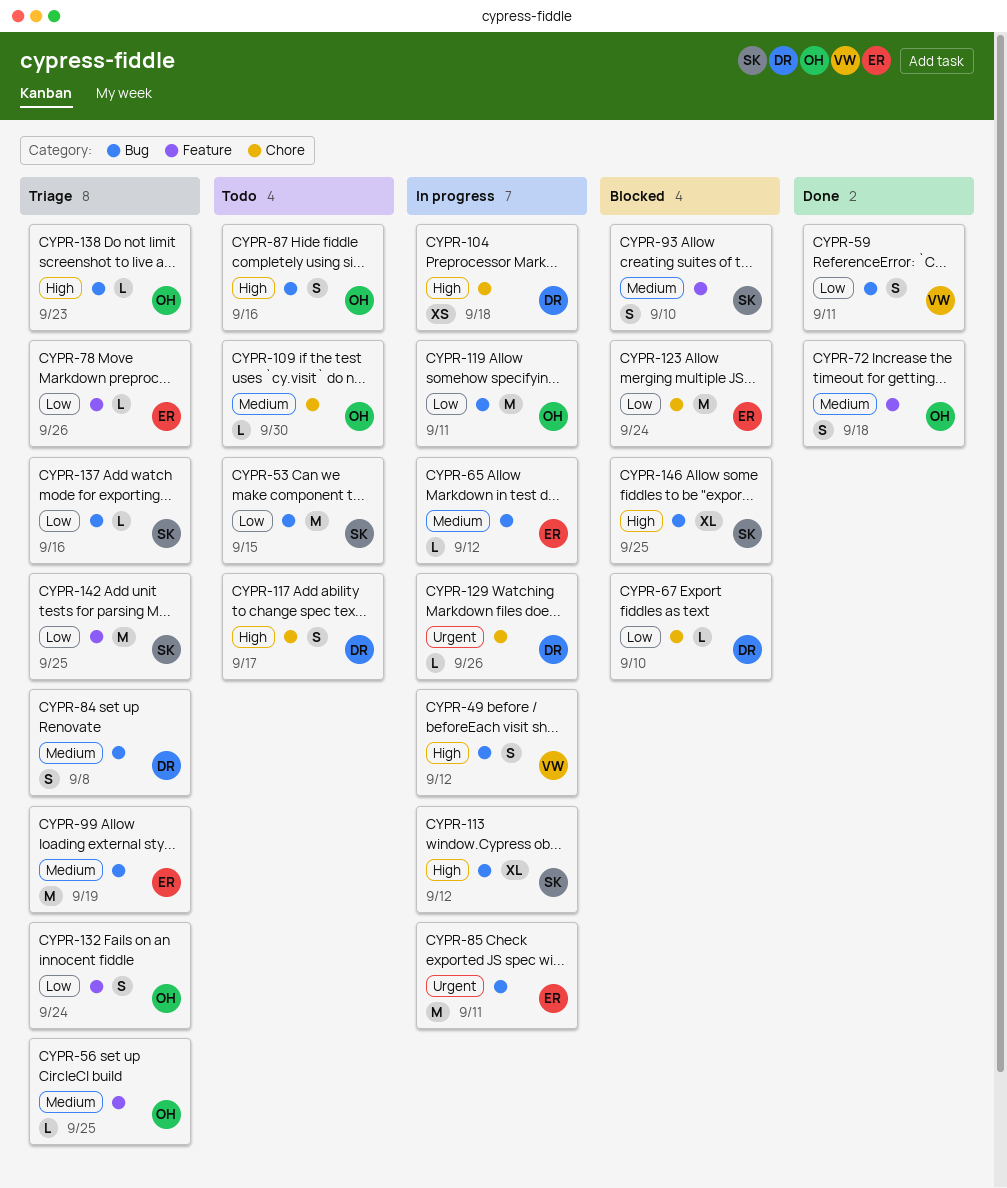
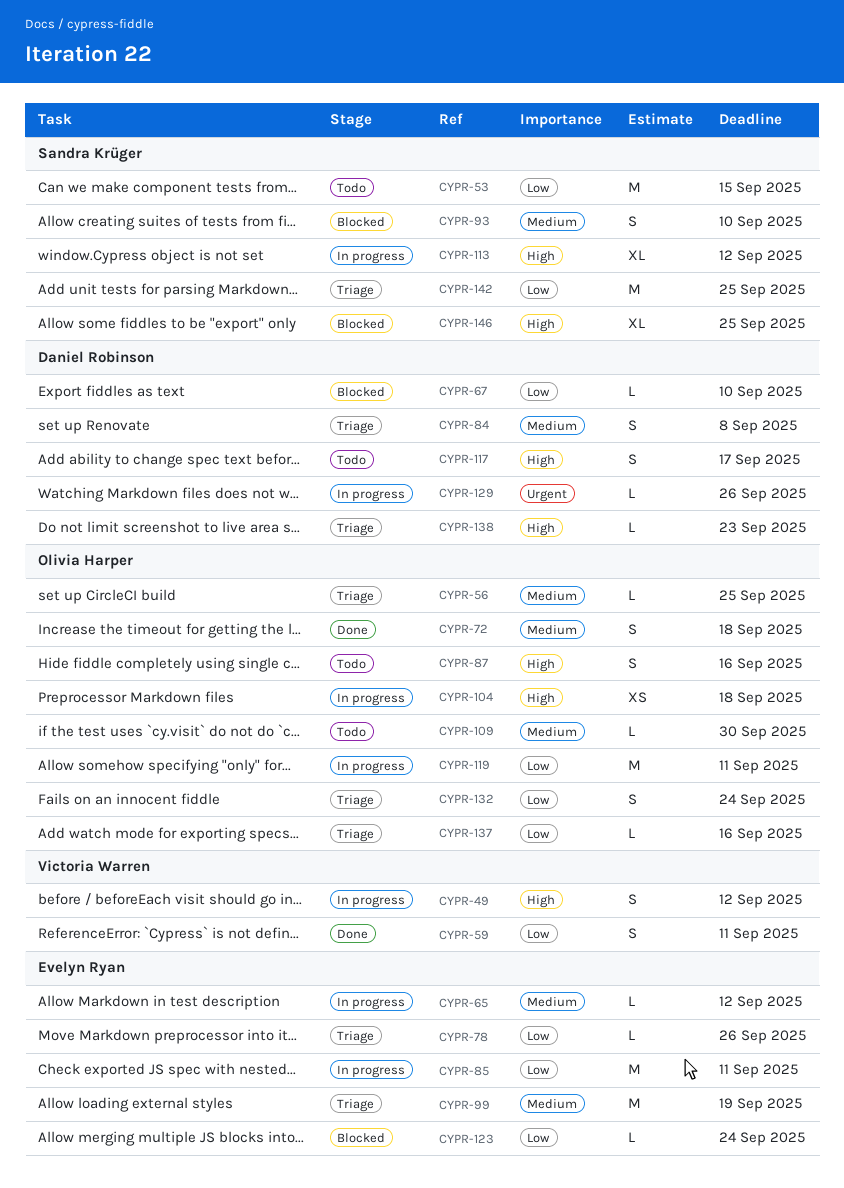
CYPR-85, priority: Urgent -> Low
CYPR-104, owner: Daniel Robinson -> Olivia Harper
CYPR-123, estimate: M -> L
CYPR-137, owner: Sandra Krüger -> Olivia Harper
CYPR-138, owner: Olivia Harper -> Daniel Robinson

